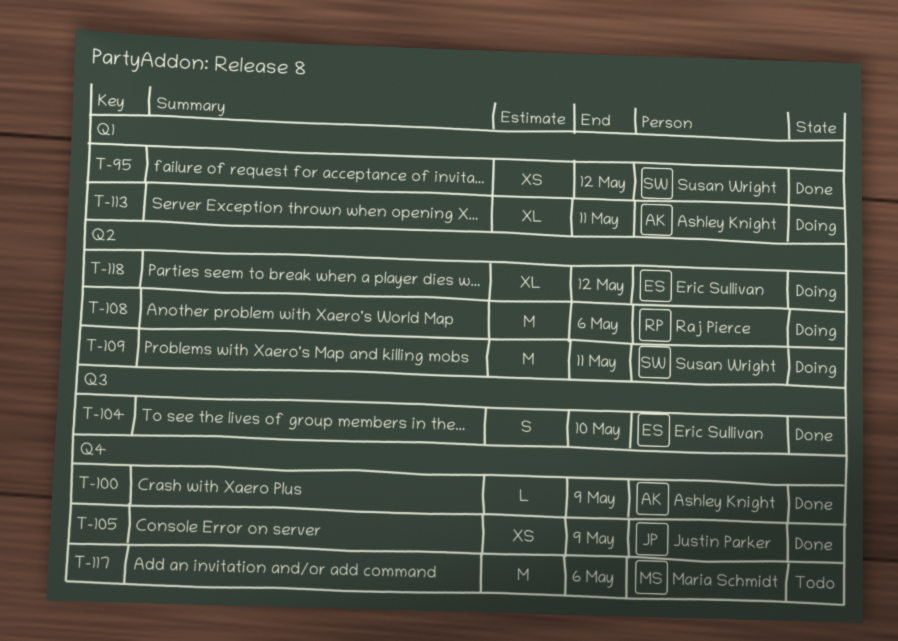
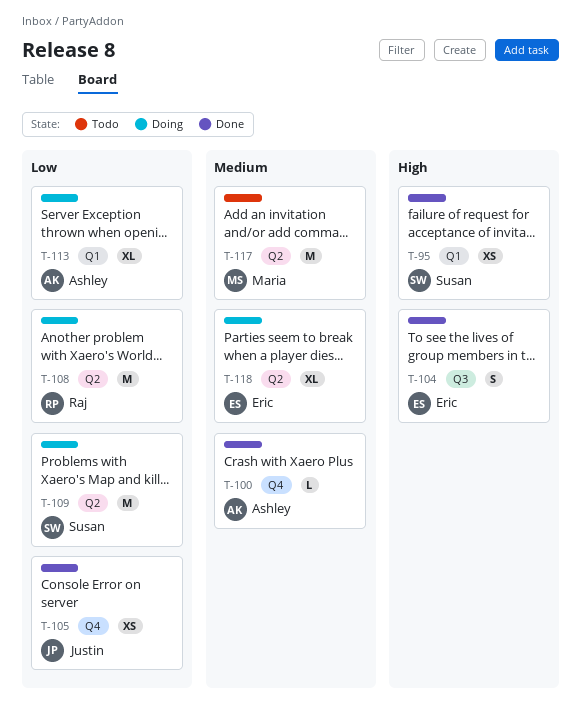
T-117, label: Q4 -> Q2

